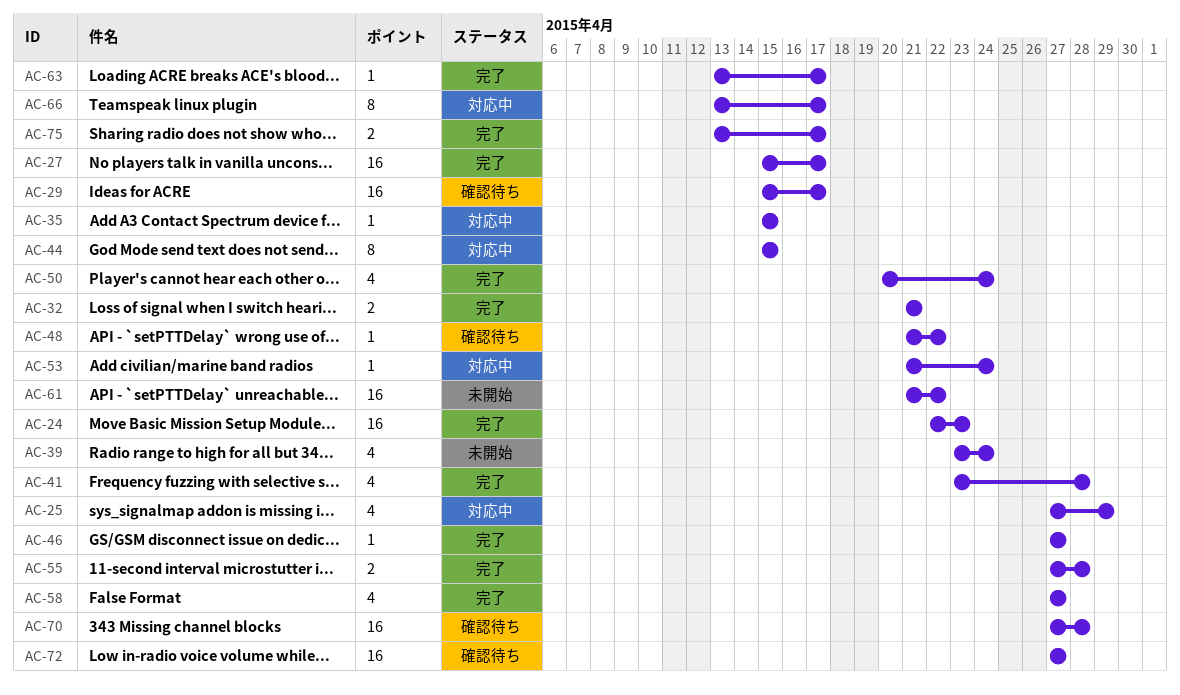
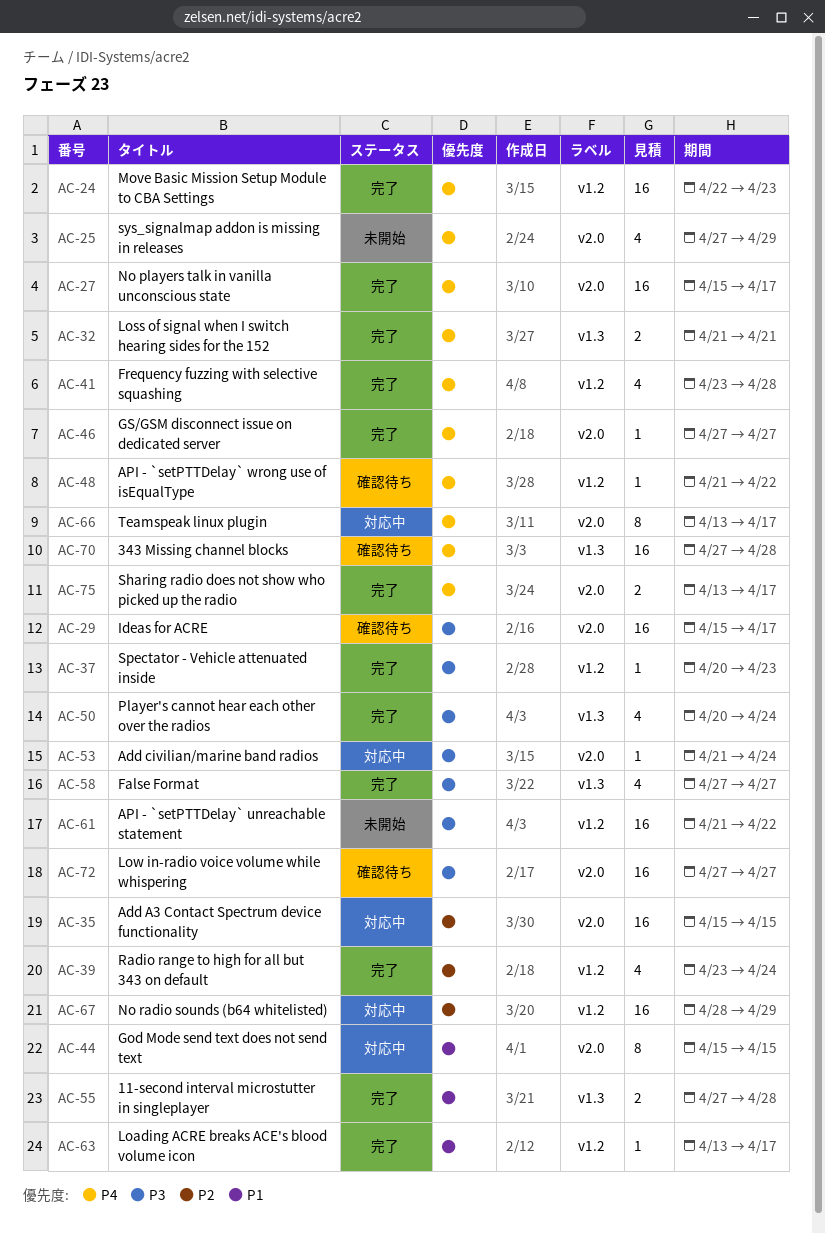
AC-25, status: 対応中 -> 未開始
AC-35, estimate: 1 -> 16
AC-37: none -> present
AC-39, status: 未開始 -> 完了
AC-67: none -> present

